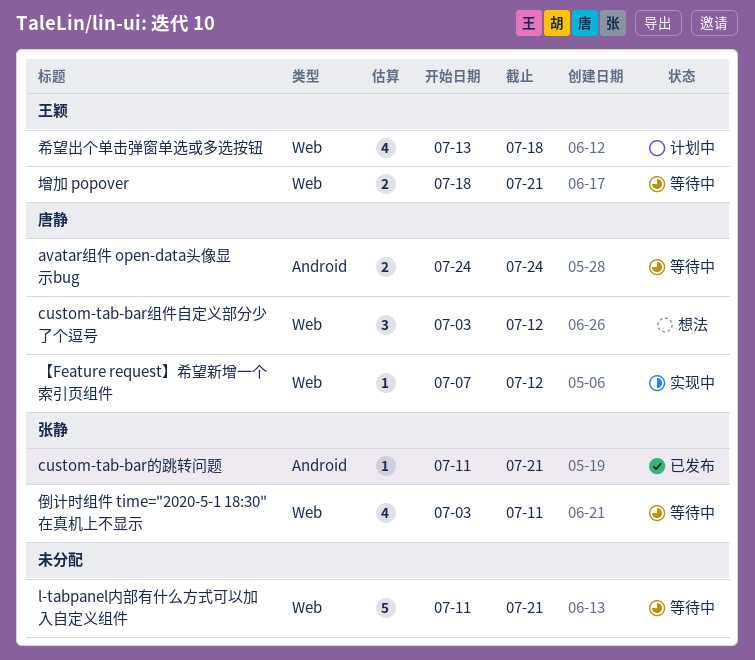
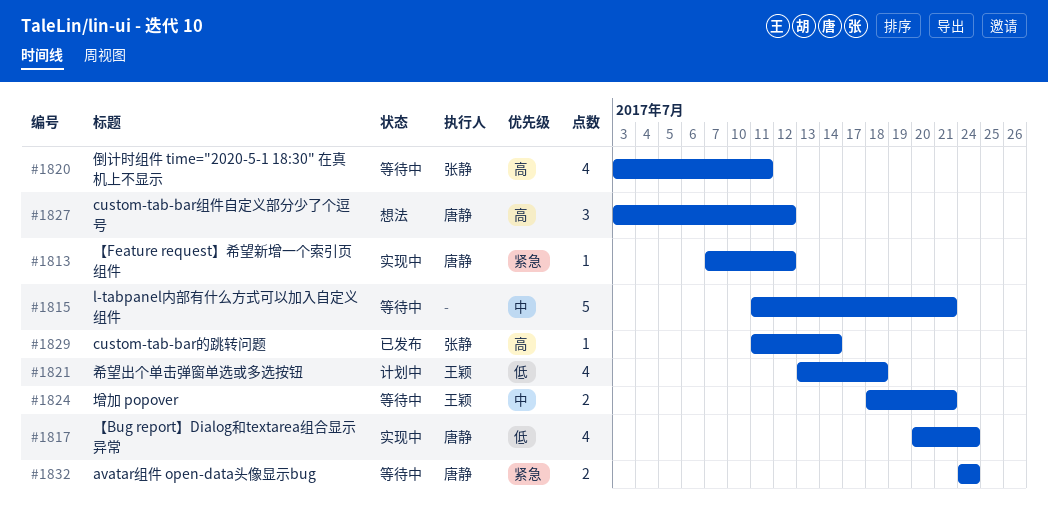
custom-tab-bar的跳转问题, due: Jul 21 -> Jul 14
【Bug report】Dialog和textarea组合显示异常: none -> present

